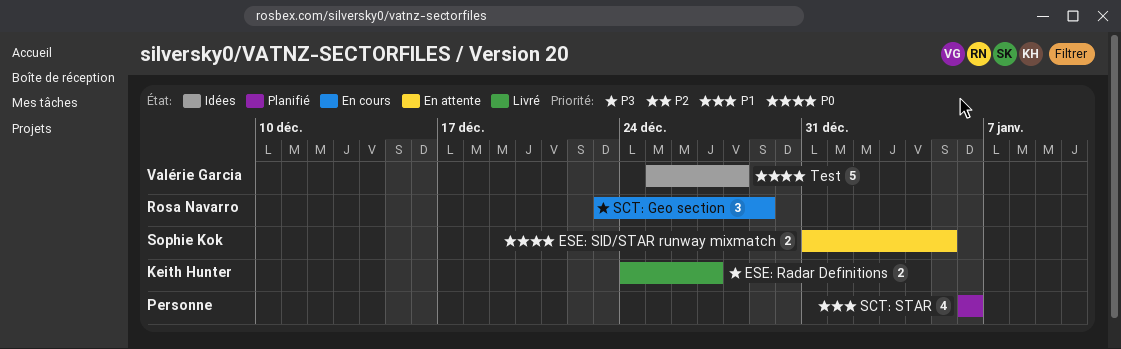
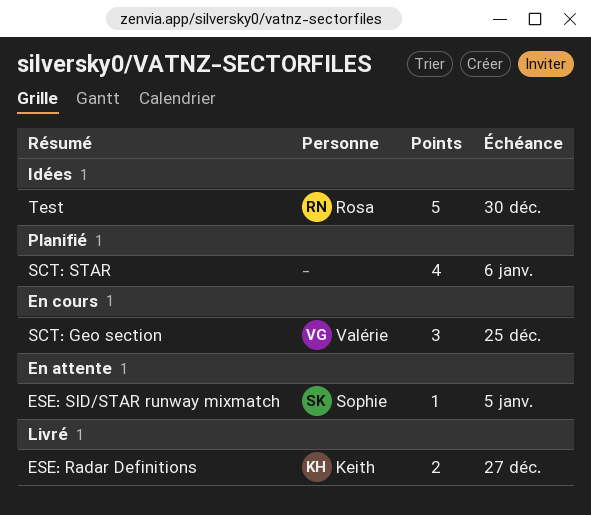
ESE: SID/STAR runway mixmatch, estimate: 2 -> 1
SCT: Geo section, owner: Rosa Navarro -> Valérie Garcia
SCT: Geo section, due: Dec 29 -> Dec 25
Test, owner: Valérie Garcia -> Rosa Navarro
Test, due: Dec 28 -> Dec 30

